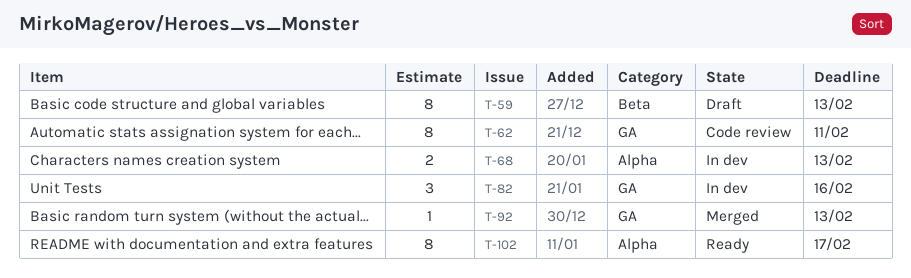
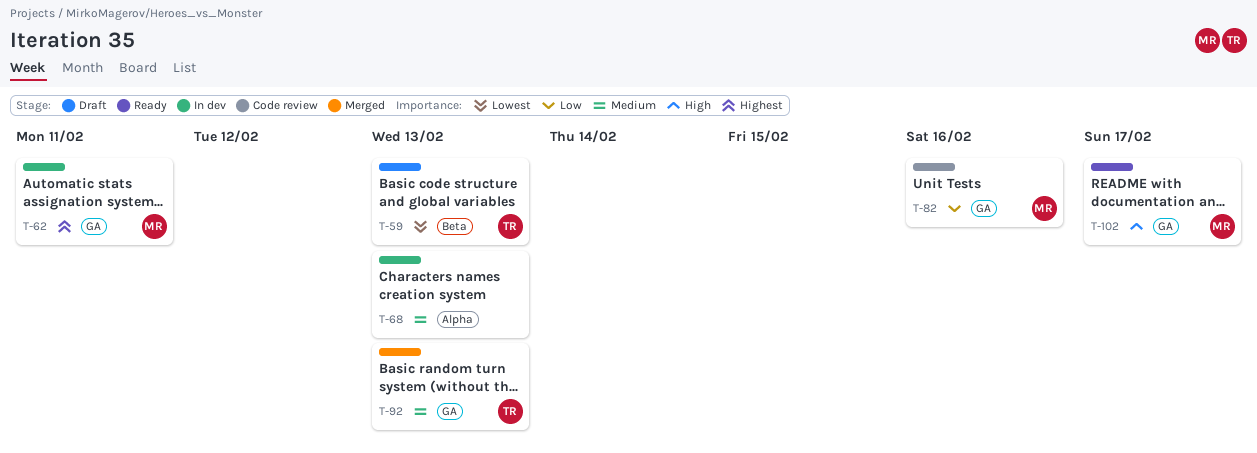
T-62, status: Code review -> In dev
T-82, status: In dev -> Code review
T-102, label: Alpha -> GA

